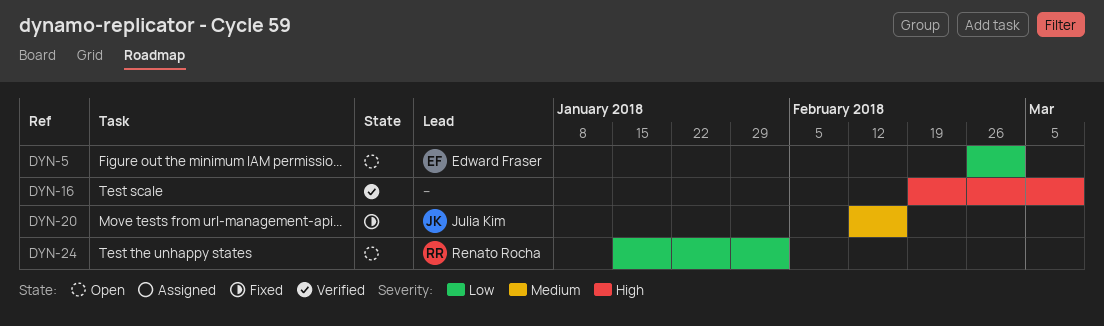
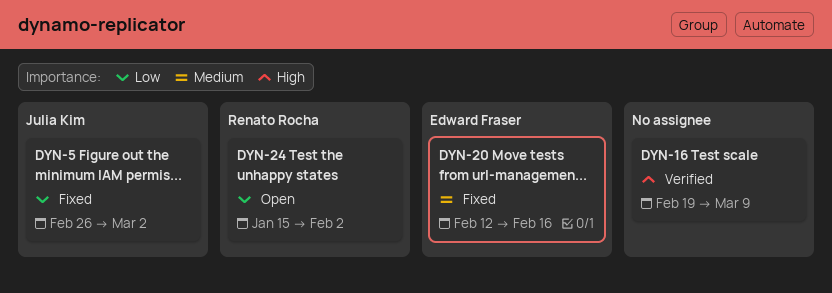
DYN-5, status: Open -> Fixed
DYN-5, owner: Edward Fraser -> Julia Kim
DYN-20, owner: Julia Kim -> Edward Fraser

